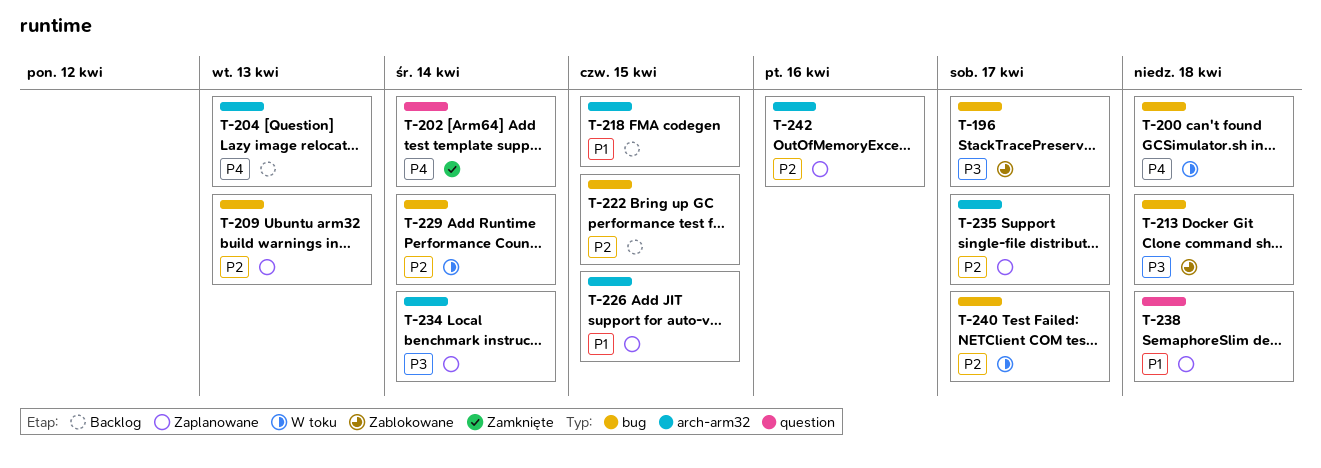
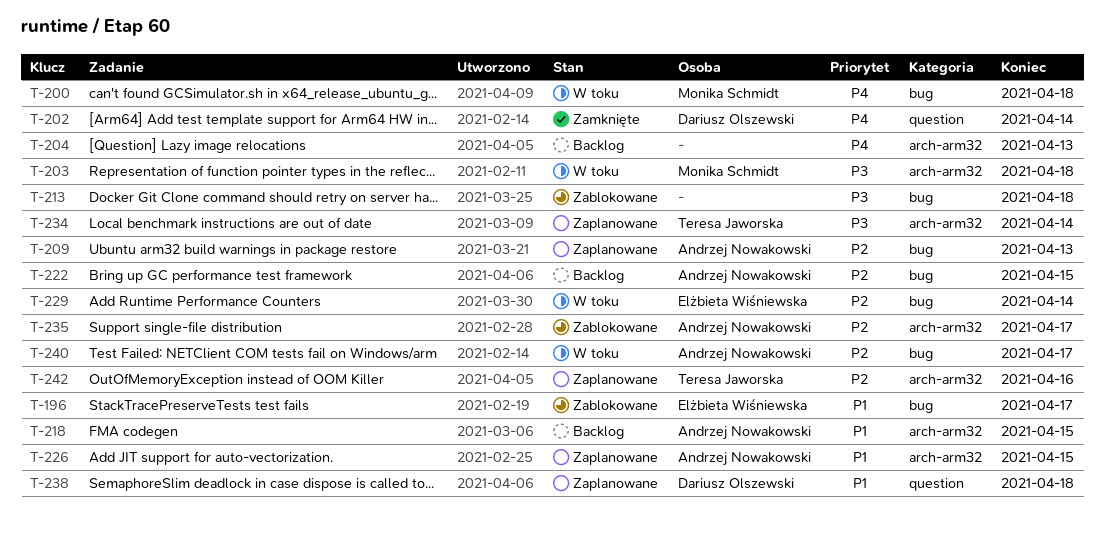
T-196, priority: P3 -> P1
T-203: none -> present
T-235, status: Zaplanowane -> Zablokowane

